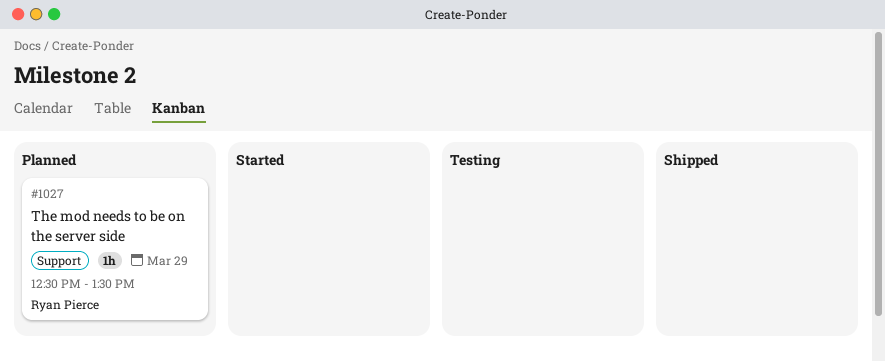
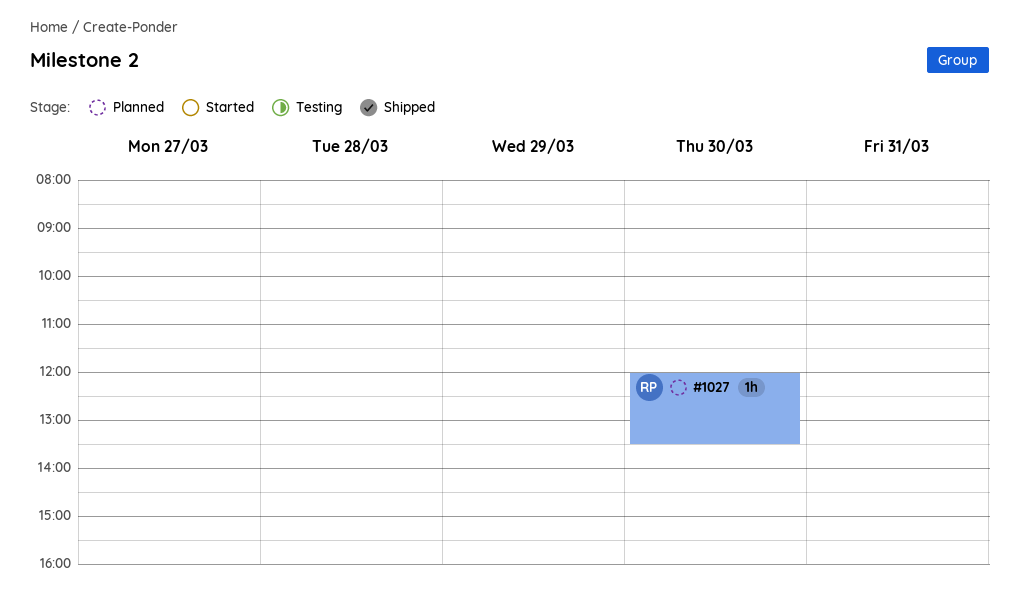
#1027, day: Mar 29 -> Mar 30
#1027, begins: 12:30 -> 12:00

